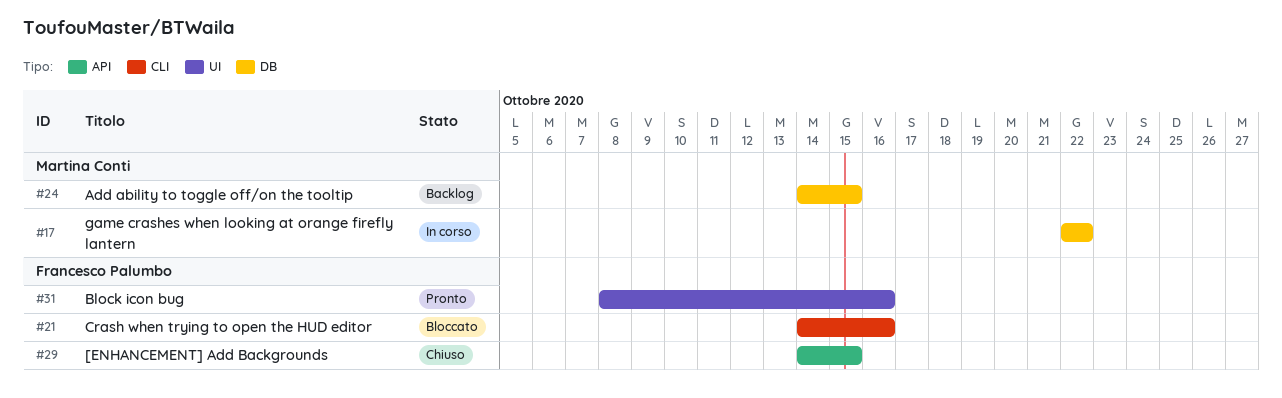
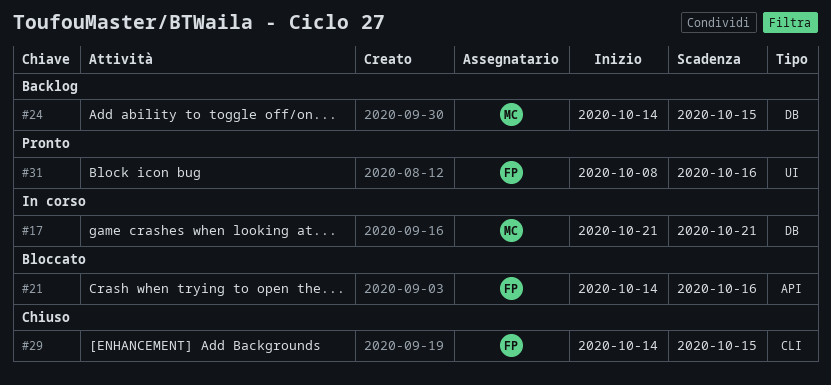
#17, start: Oct 22 -> Oct 21
#17, due: Oct 22 -> Oct 21
#21, label: CLI -> API
#29, label: API -> CLI

